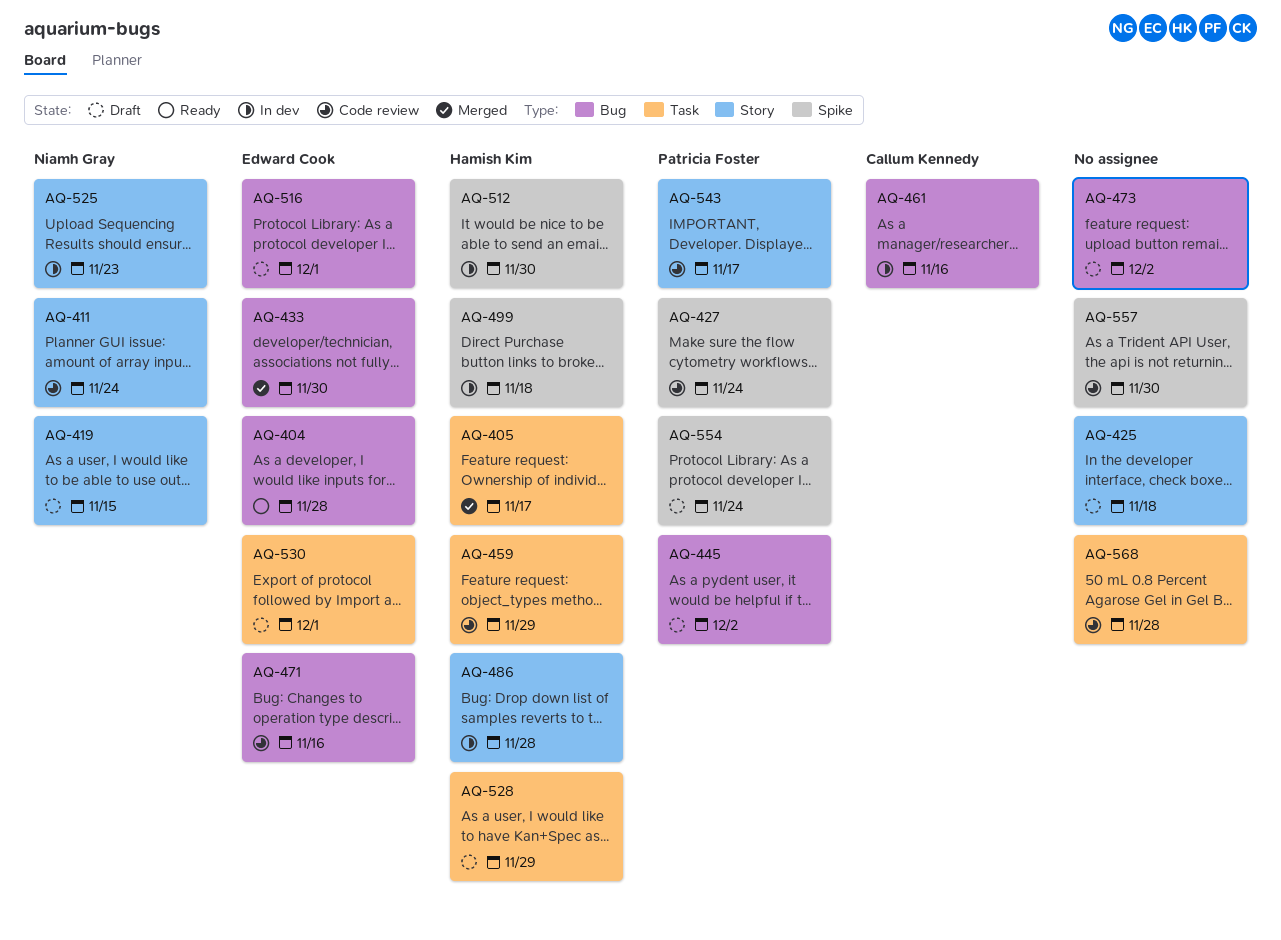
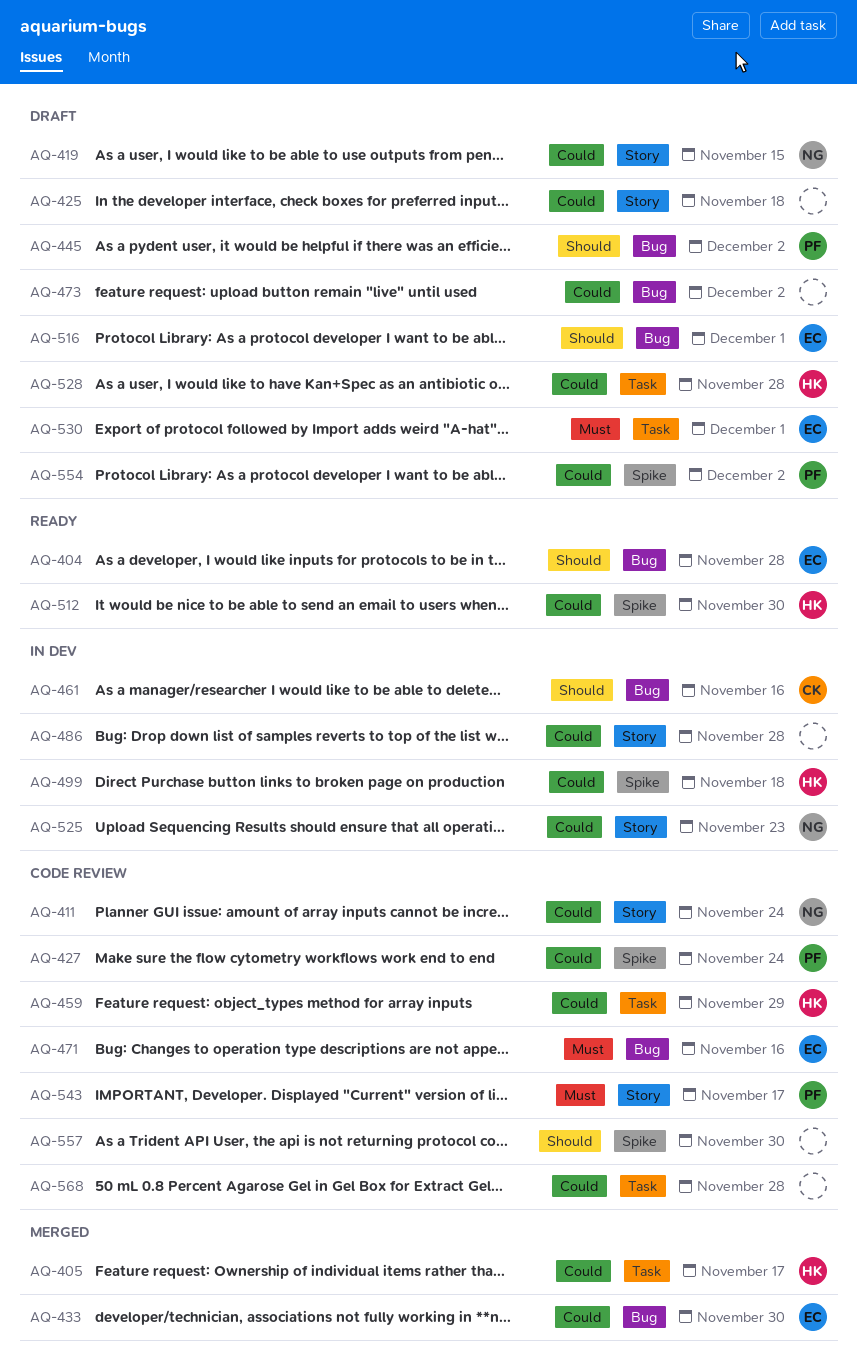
AQ-486, owner: Hamish Kim -> none
AQ-512, status: In dev -> Ready
AQ-528, due: Nov 29 -> Nov 28
AQ-554, due: Nov 24 -> Dec 2

